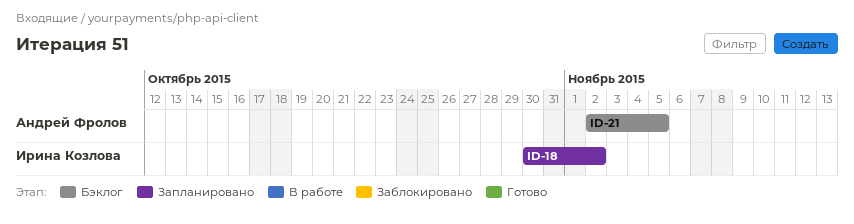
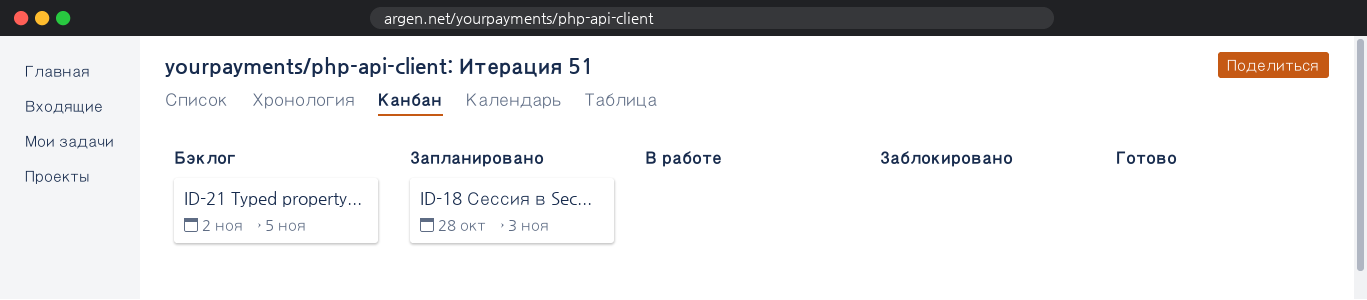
ID-18, start: Oct 30 -> Oct 28
ID-18, due: Nov 2 -> Nov 3

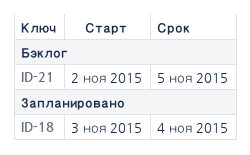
ID-18, start: Oct 28 -> Nov 3
ID-18, due: Nov 3 -> Nov 4

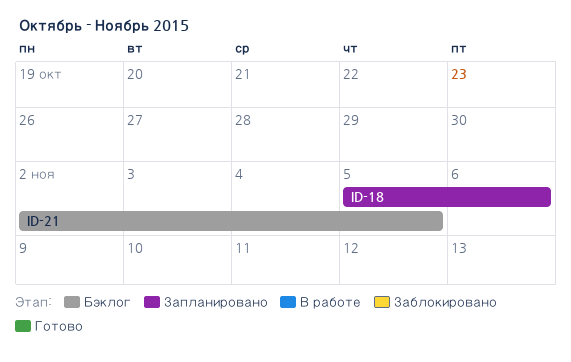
ID-18, start: Nov 3 -> Nov 5
ID-18, due: Nov 4 -> Nov 6

